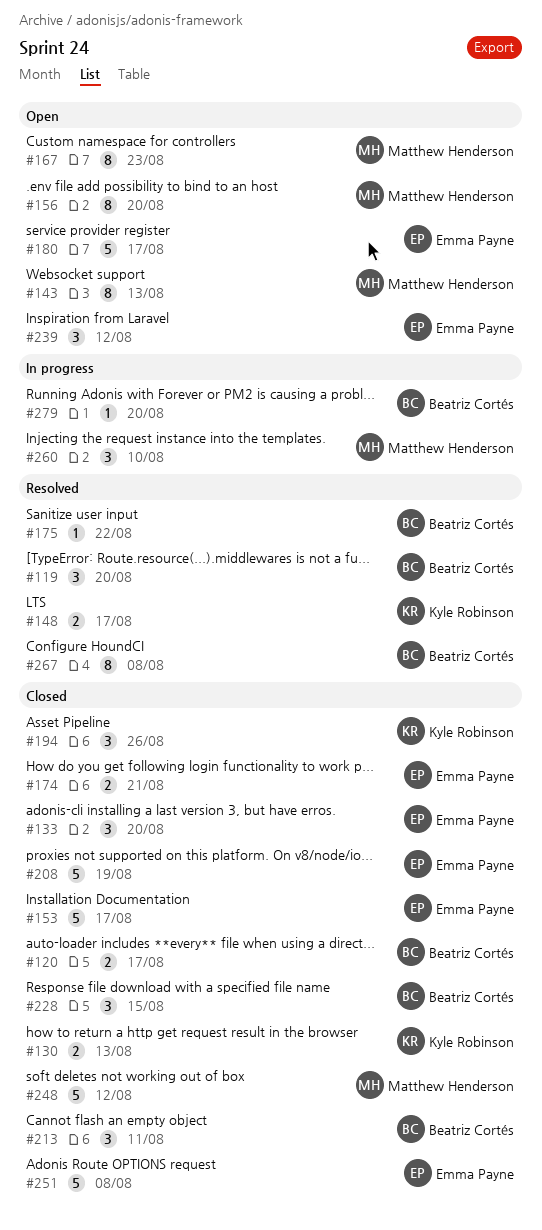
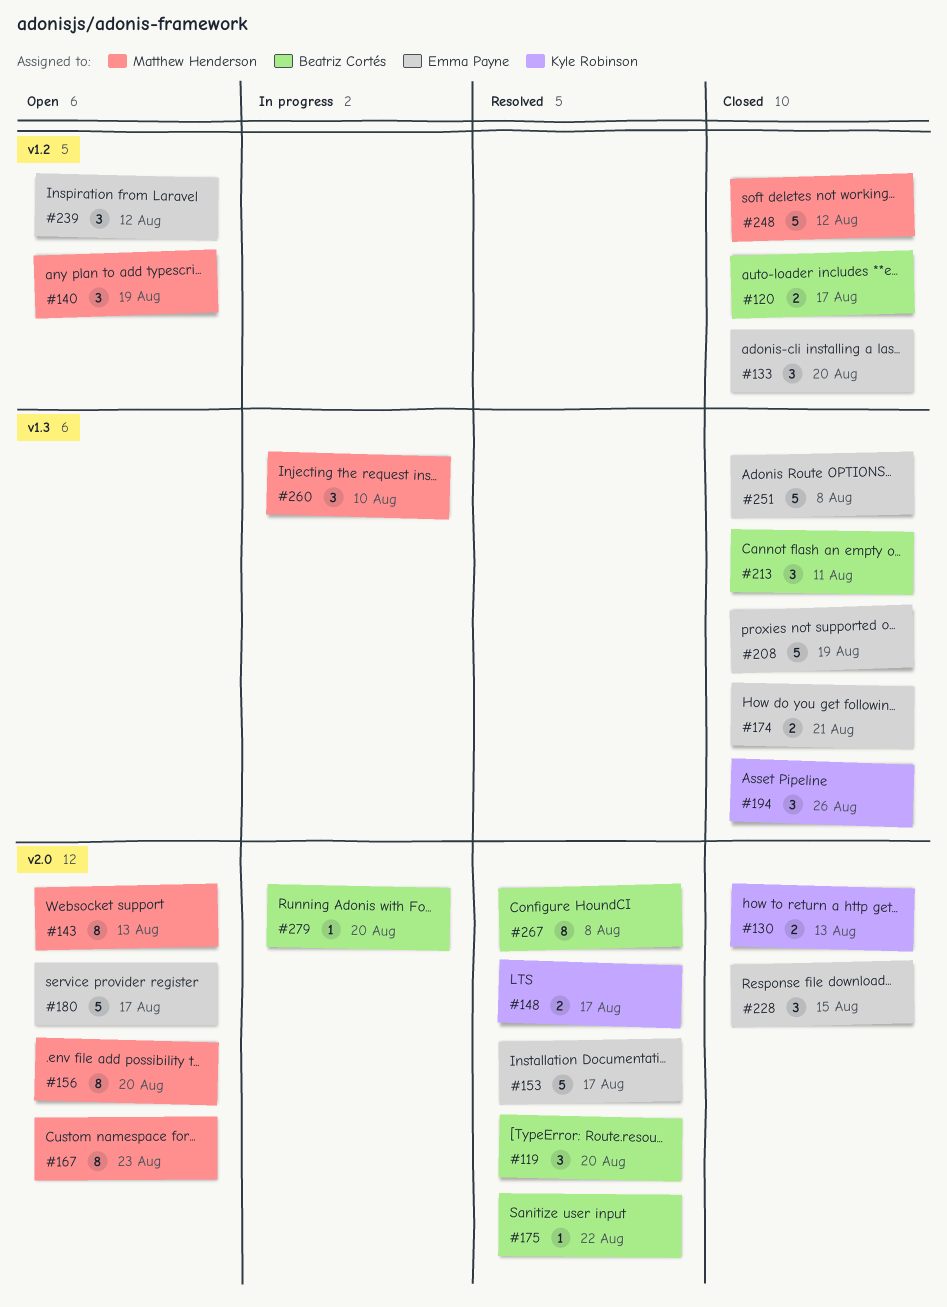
#140: none -> present
#153, status: Closed -> Resolved
#228, owner: Beatriz Cortés -> Emma Payne

